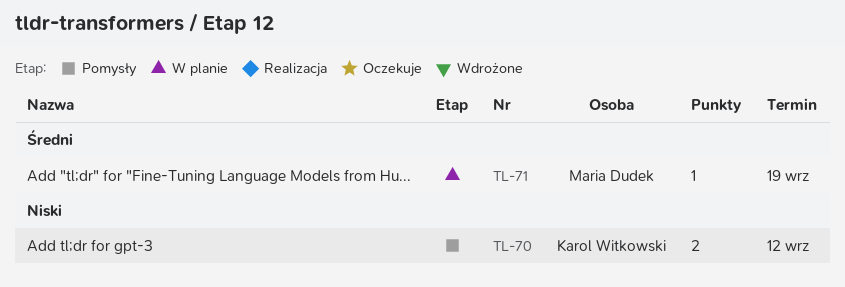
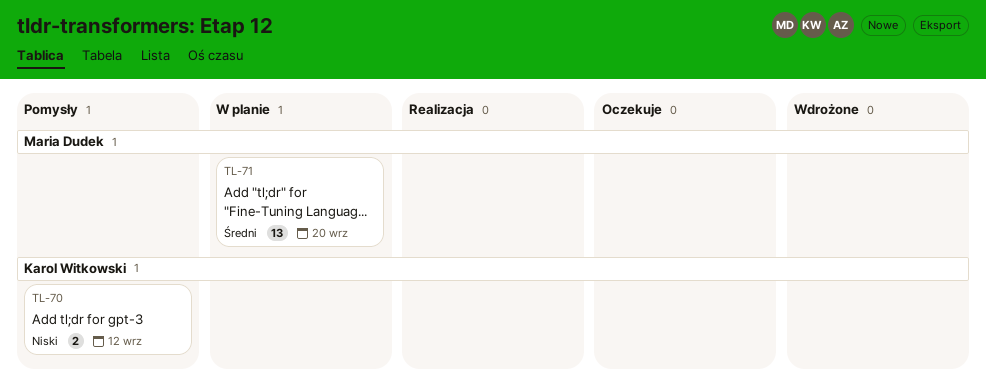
TL-71, estimate: 1 -> 13
TL-71, due: Sep 19 -> Sep 20

